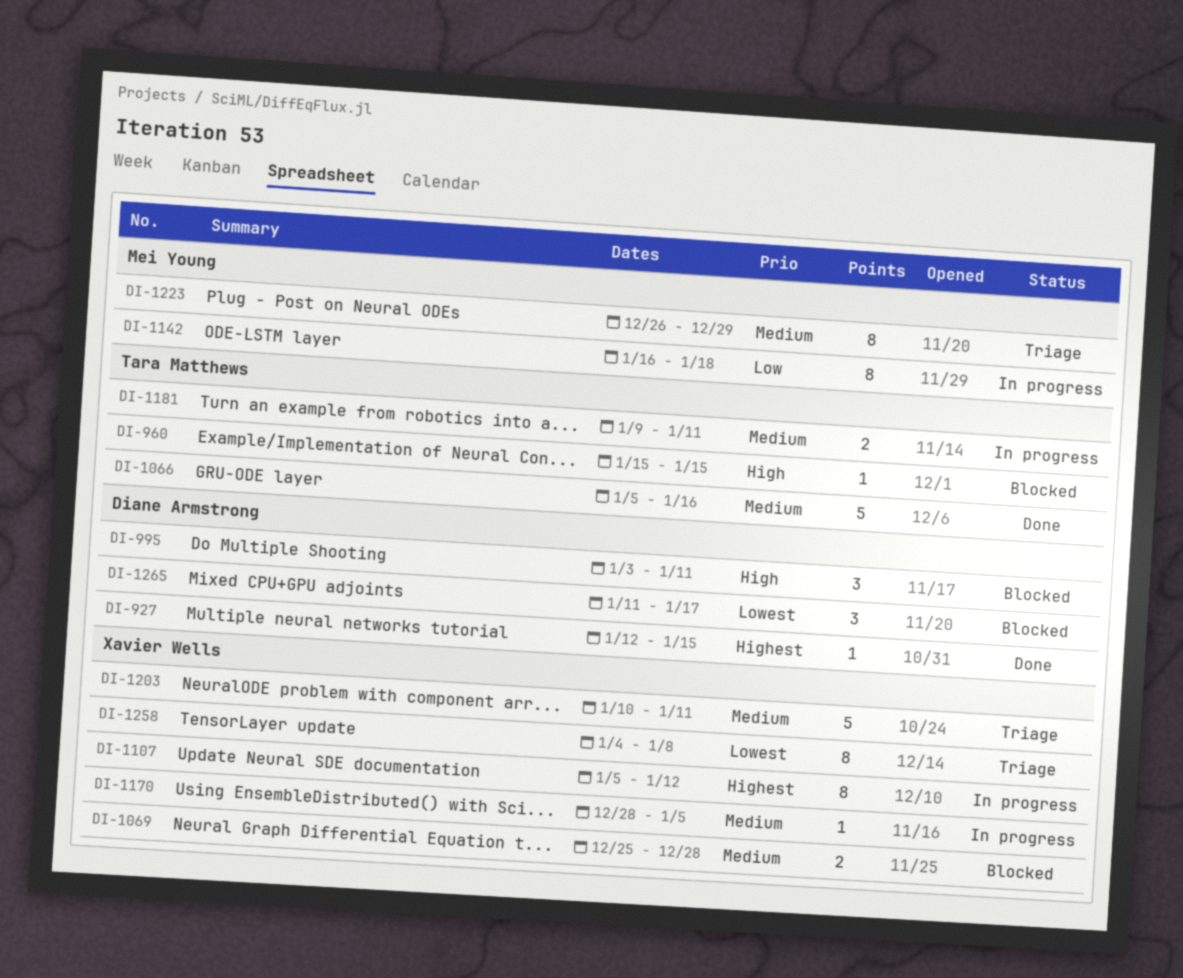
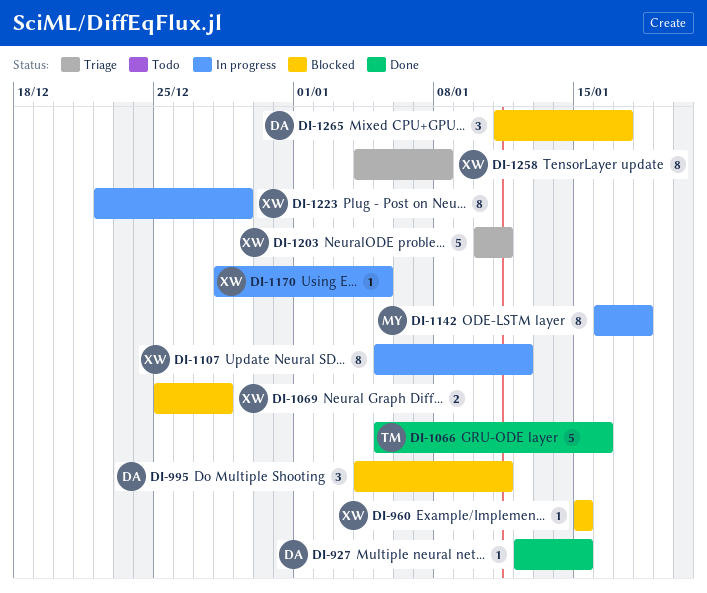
DI-960, owner: Tara Matthews -> Xavier Wells
DI-995, start: Jan 3 -> Jan 4
DI-1181: present -> none
DI-1223, status: Triage -> In progress
DI-1223, owner: Mei Young -> Xavier Wells
DI-1223, start: Dec 26 -> Dec 22

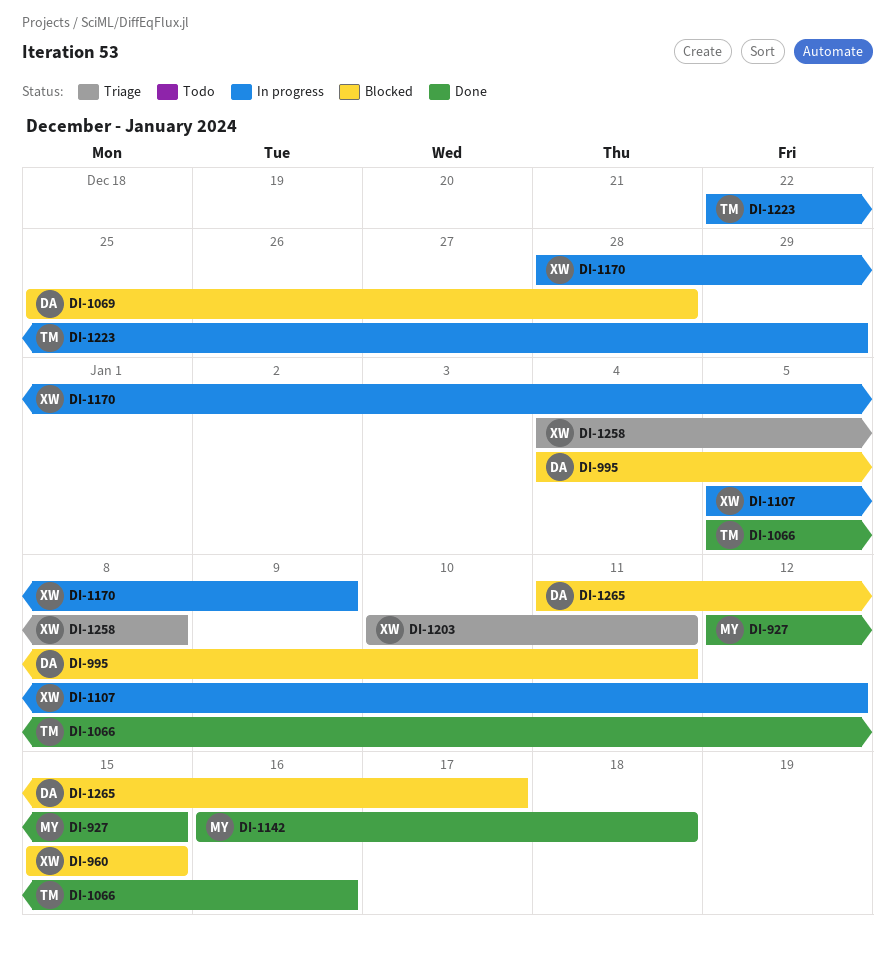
DI-927, owner: DA -> MY
DI-1069, owner: XW -> DA
DI-1142, status: In progress -> Done
DI-1170, due: Jan 5 -> Jan 9
DI-1223, owner: XW -> TM

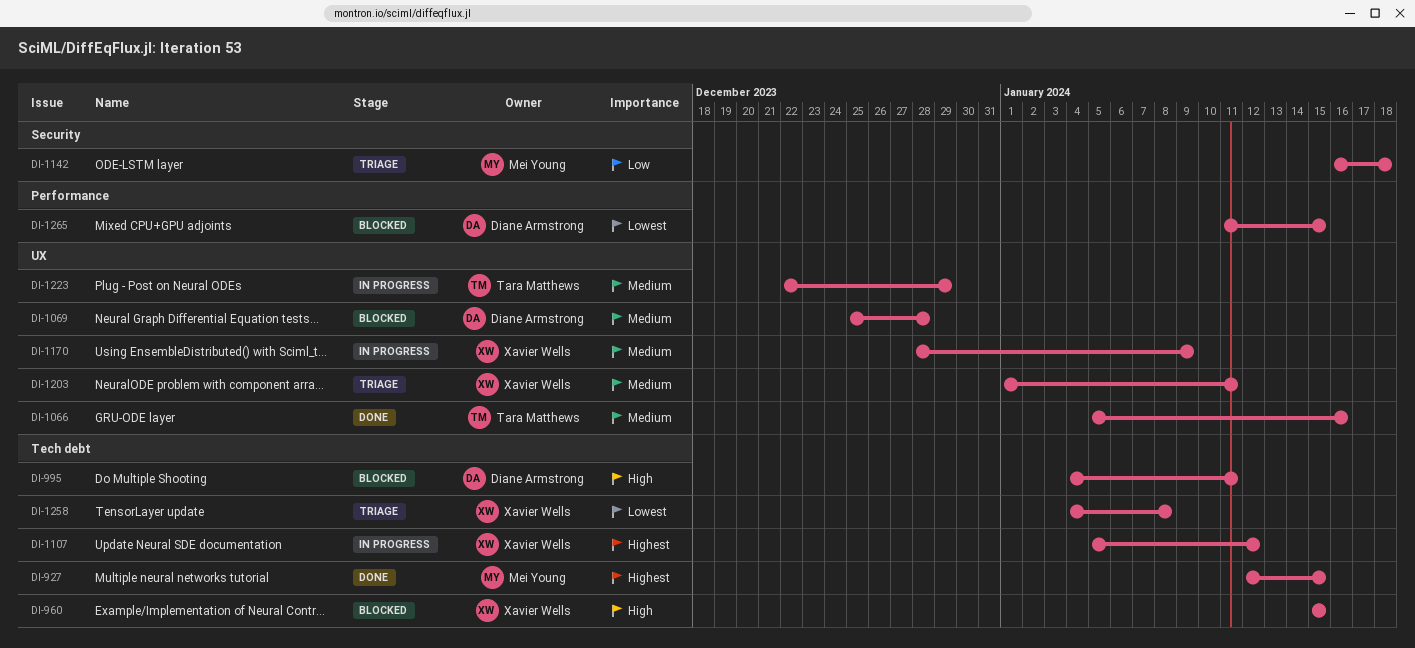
DI-1142, status: Done -> Triage
DI-1203, start: Jan 10 -> Jan 1
DI-1265, due: Jan 17 -> Jan 15

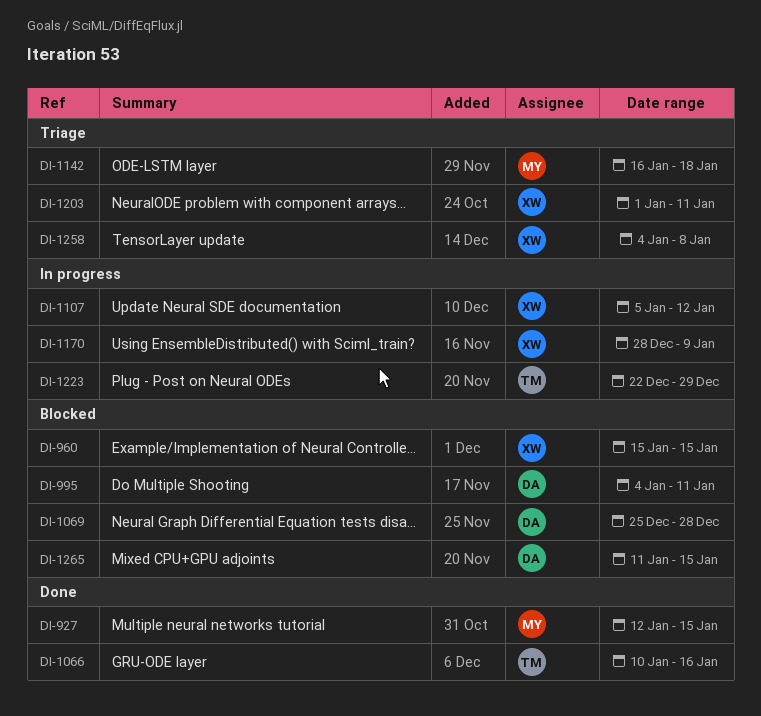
DI-1066, start: Jan 5 -> Jan 10

